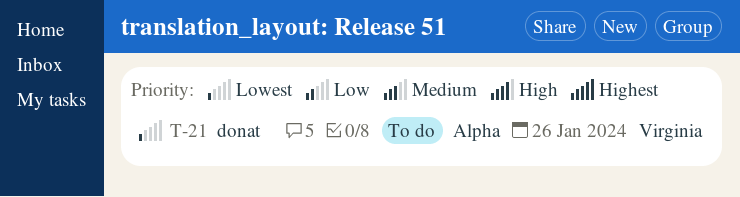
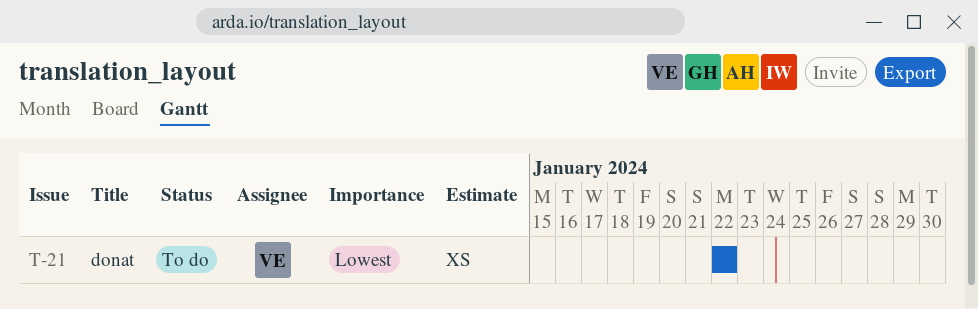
T-21, due: Jan 26 -> Jan 22

